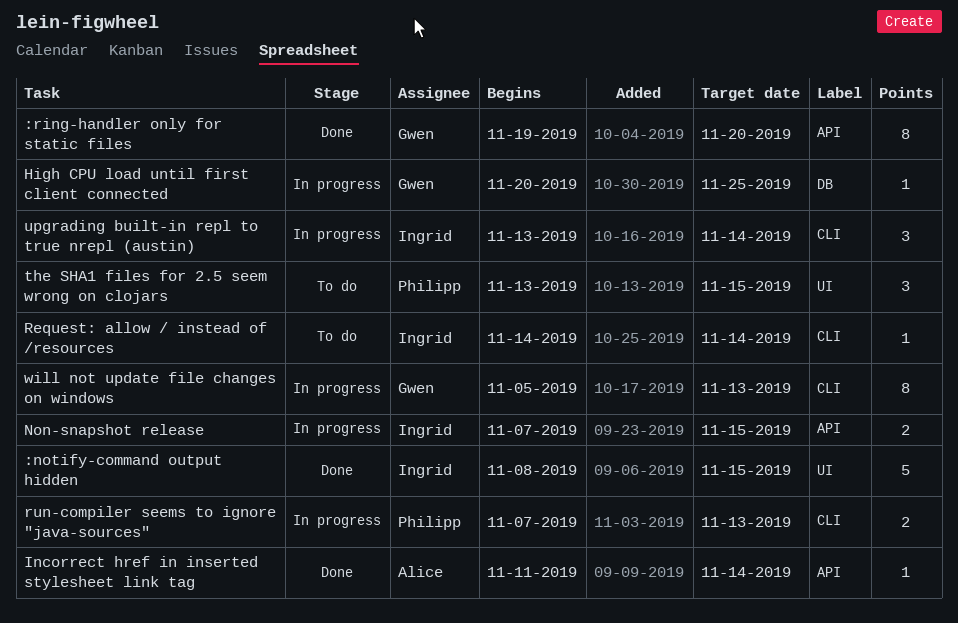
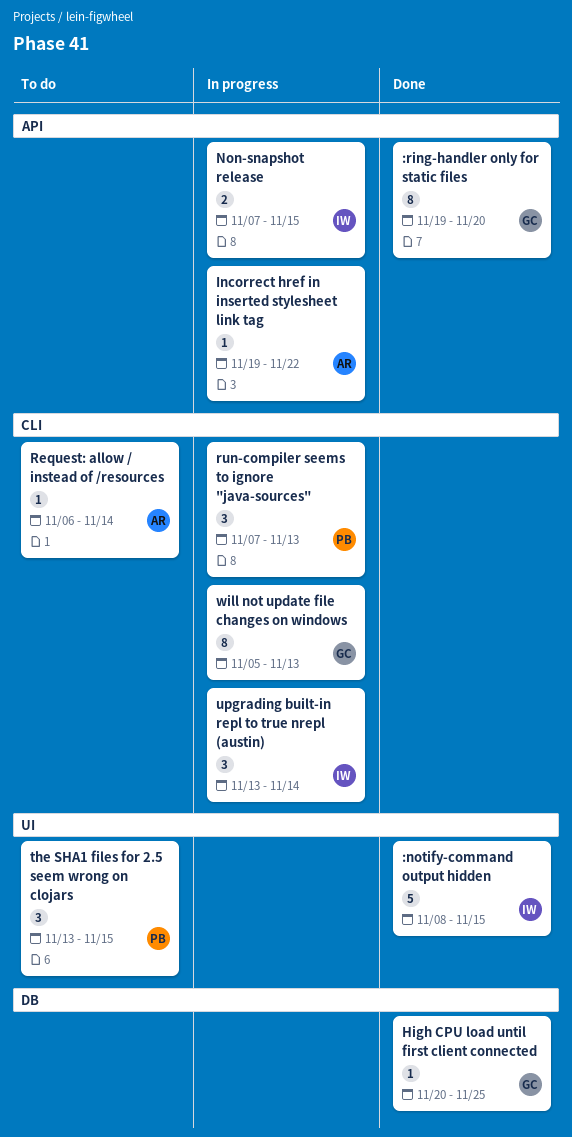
High CPU load until first client connected, status: In progress -> Done
Incorrect href in inserted stylesheet link tag, status: Done -> In progress
Incorrect href in inserted stylesheet link tag, start: Nov 11 -> Nov 19
Incorrect href in inserted stylesheet link tag, due: Nov 14 -> Nov 22
Request: allow / instead of /resources, owner: Ingrid -> Alice
Request: allow / instead of /resources, start: Nov 14 -> Nov 6
run-compiler seems to ignore "java-sources", estimate: 2 -> 3

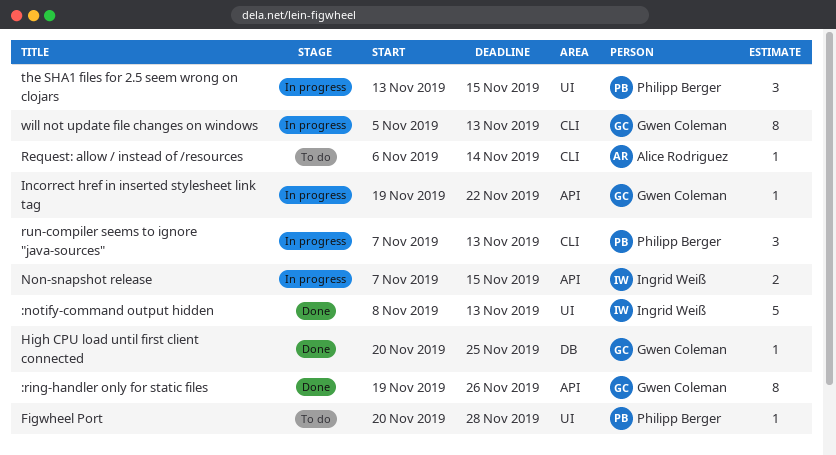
:notify-command output hidden, due: Nov 15 -> Nov 13
:ring-handler only for static files, due: Nov 20 -> Nov 26
Figwheel Port: none -> present
Incorrect href in inserted stylesheet link tag, owner: Alice Rodriguez -> Gwen Coleman
the SHA1 files for 2.5 seem wrong on clojars, status: To do -> In progress
upgrading built-in repl to true nrepl (austin): present -> none

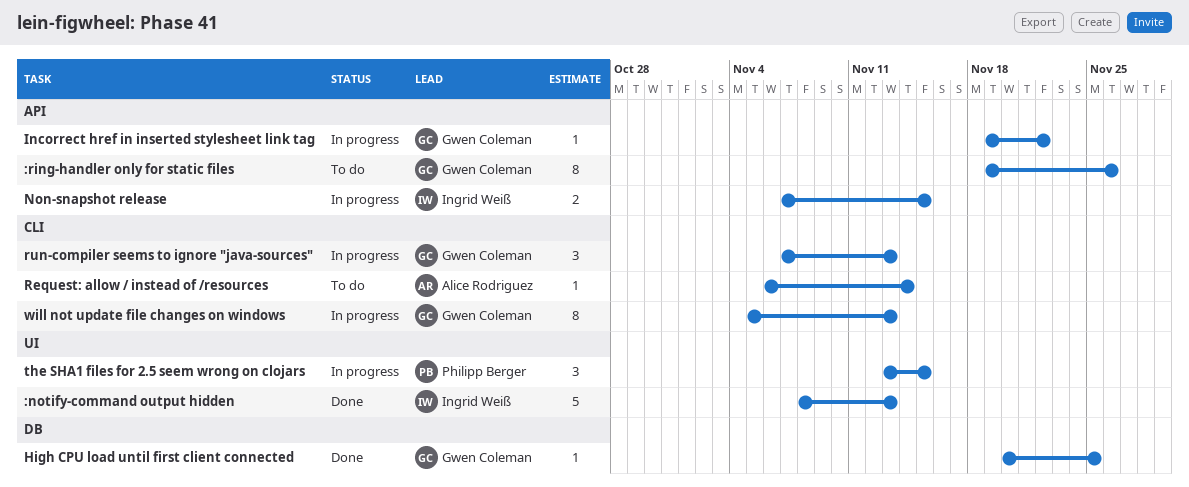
:ring-handler only for static files, status: Done -> To do
Figwheel Port: present -> none
run-compiler seems to ignore "java-sources", owner: Philipp Berger -> Gwen Coleman

